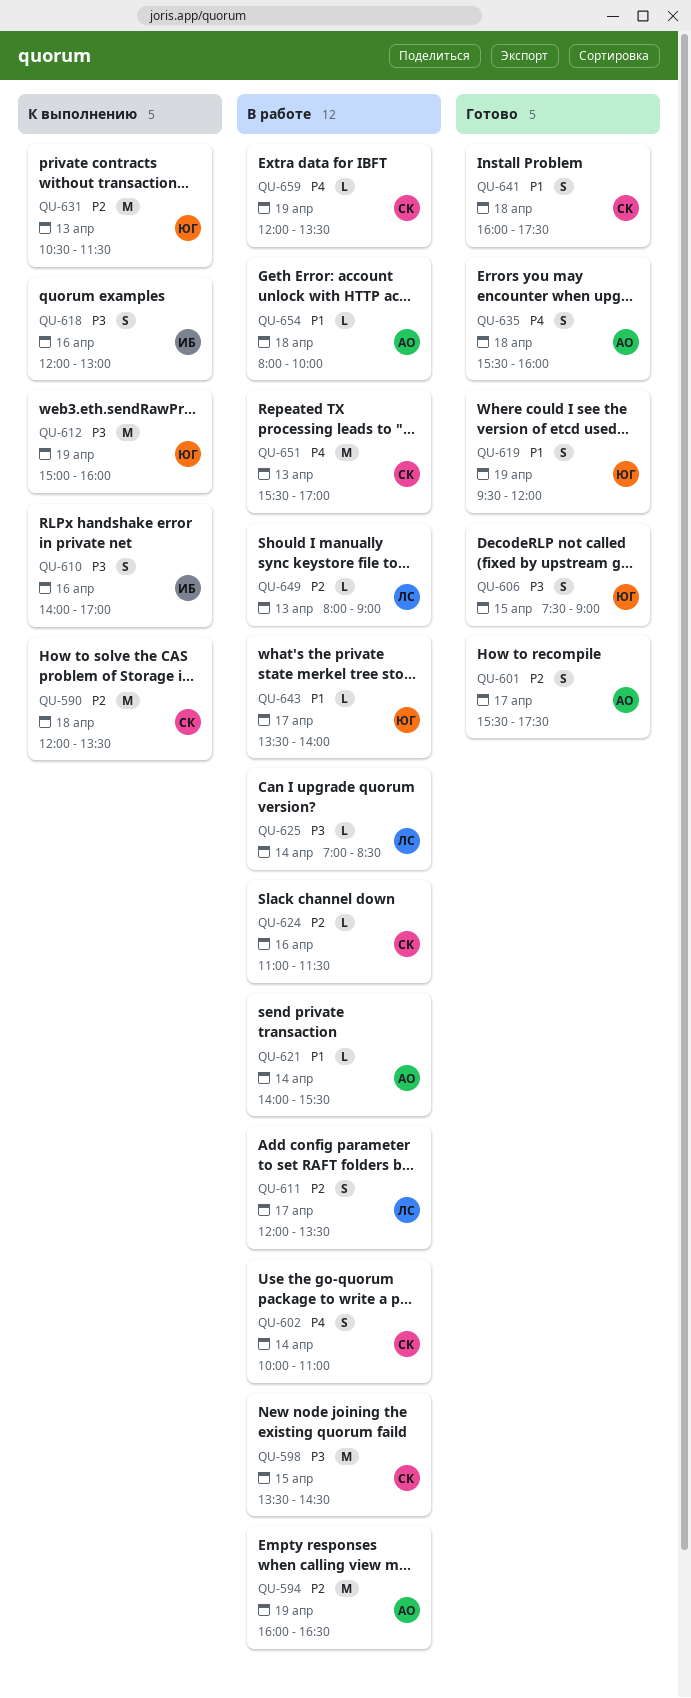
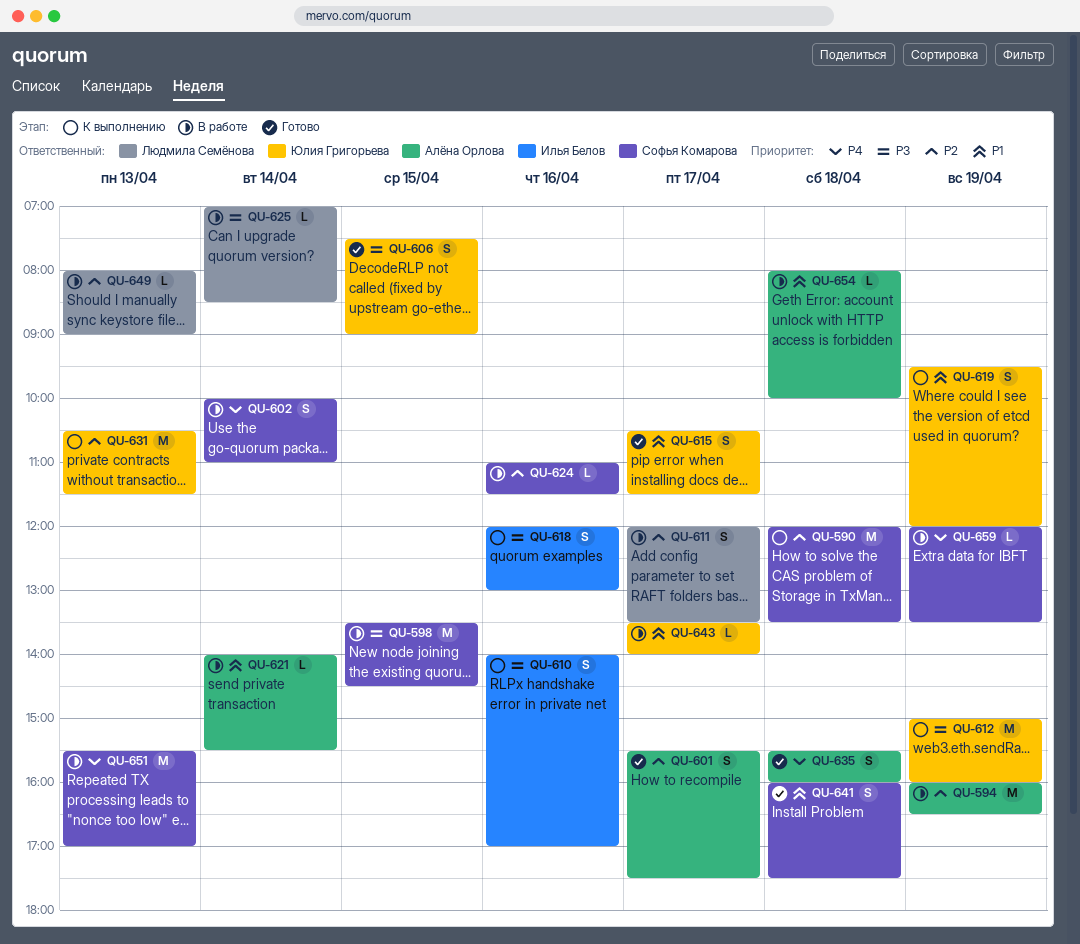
QU-615: none -> present
QU-619, status: Готово -> К выполнению

